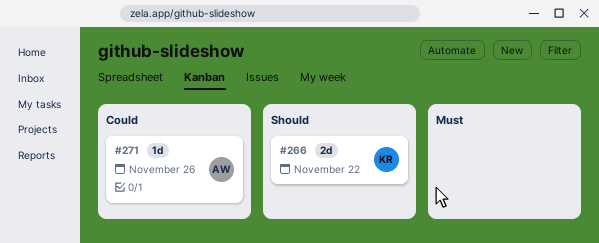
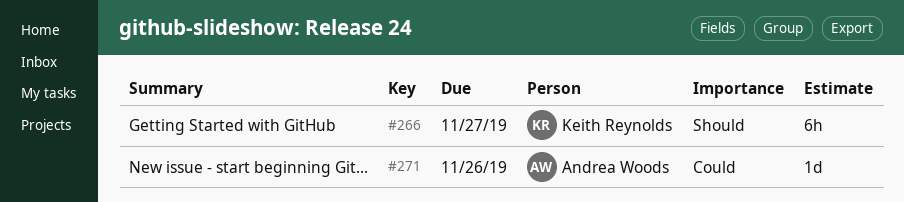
#266, estimate: 2d -> 6h
#266, due: Nov 22 -> Nov 27

